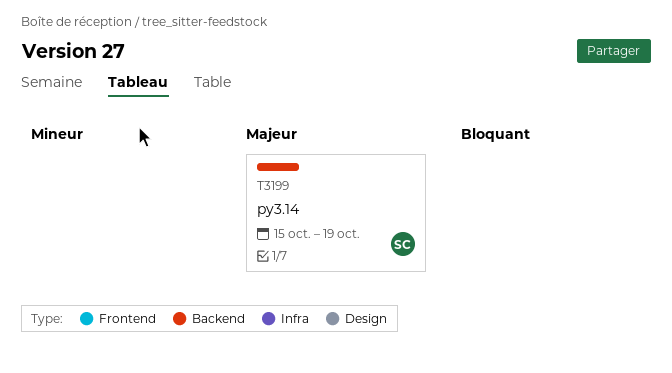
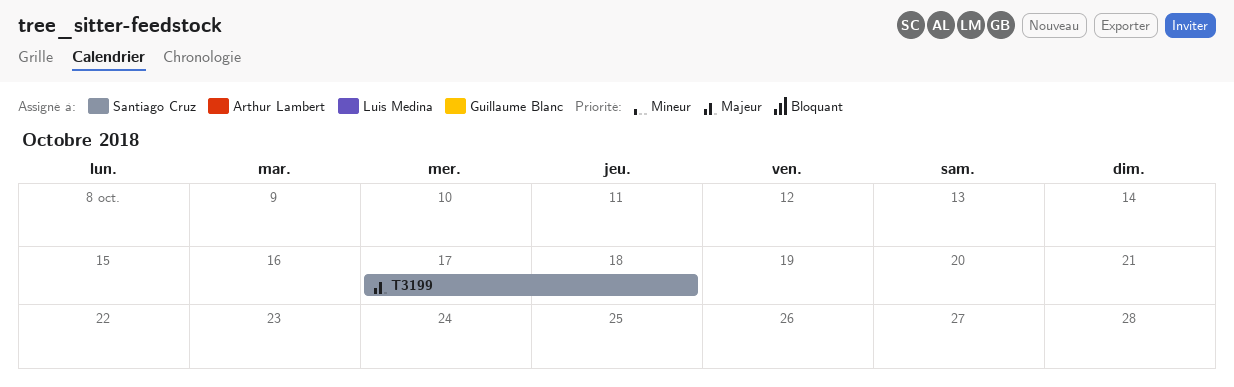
T3199, start: Oct 15 -> Oct 17
T3199, due: Oct 19 -> Oct 18

